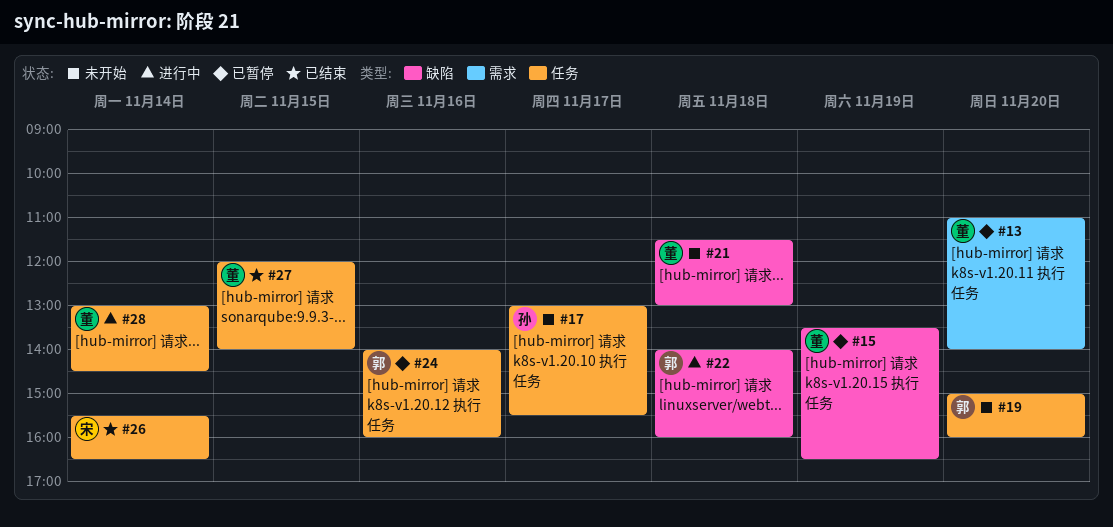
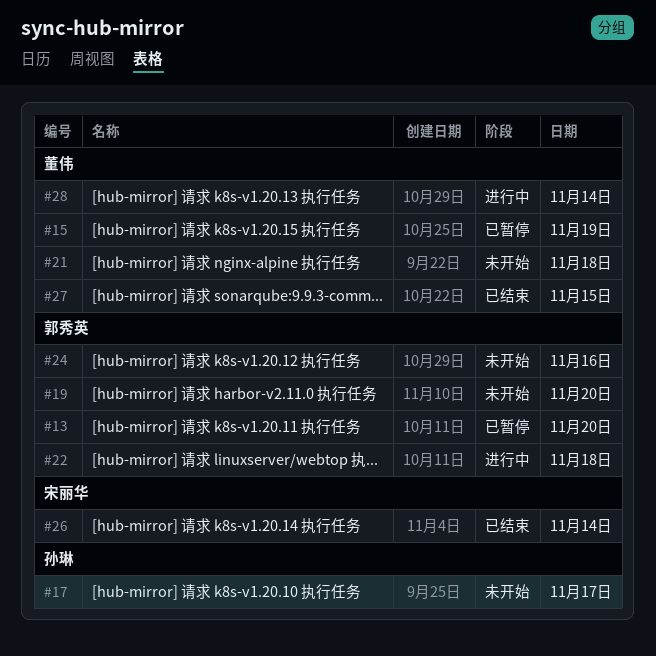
#13, owner: 董伟 -> 郭秀英
#24, status: 已暂停 -> 未开始

